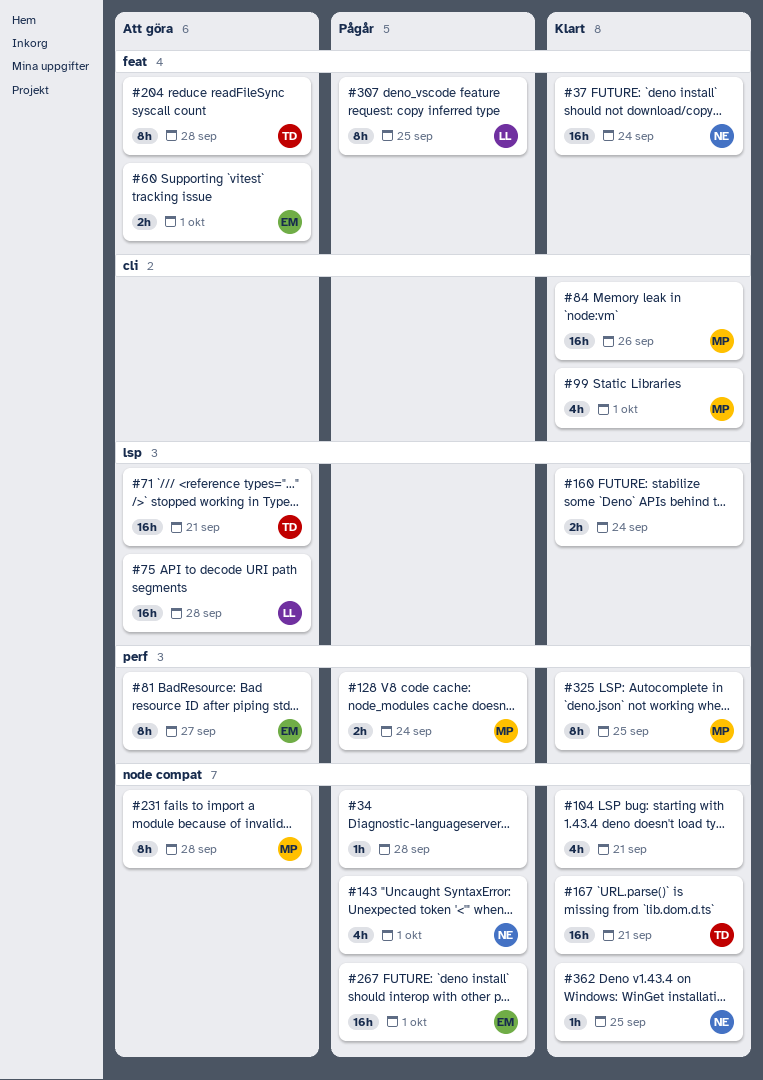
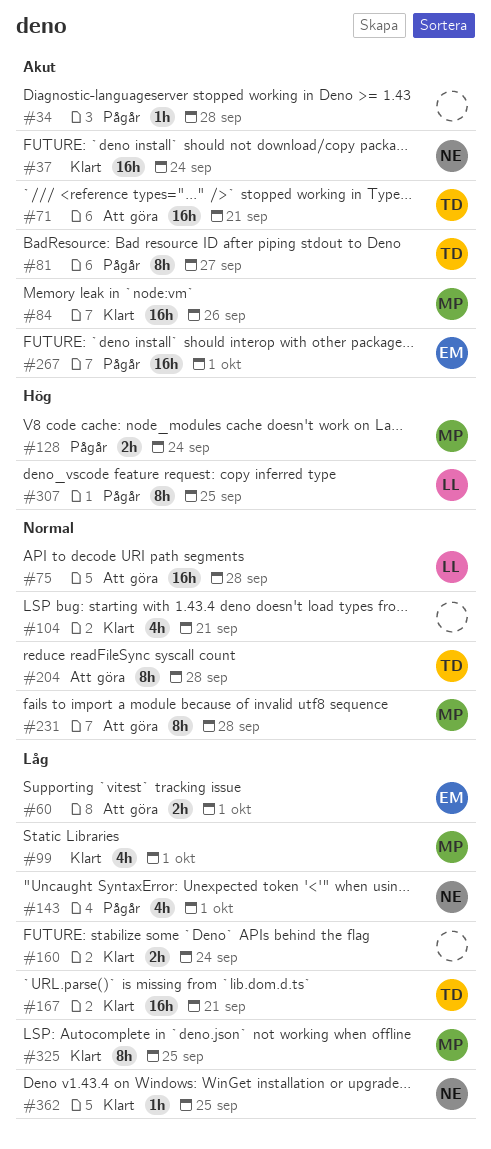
#81, status: Att göra -> Pågår
#81, owner: EM -> TD

